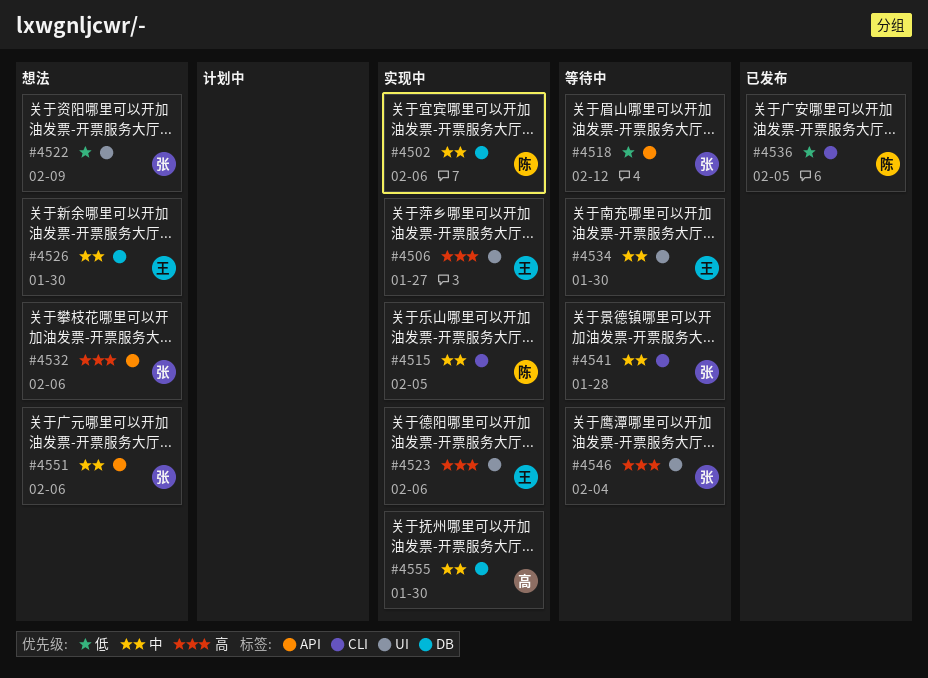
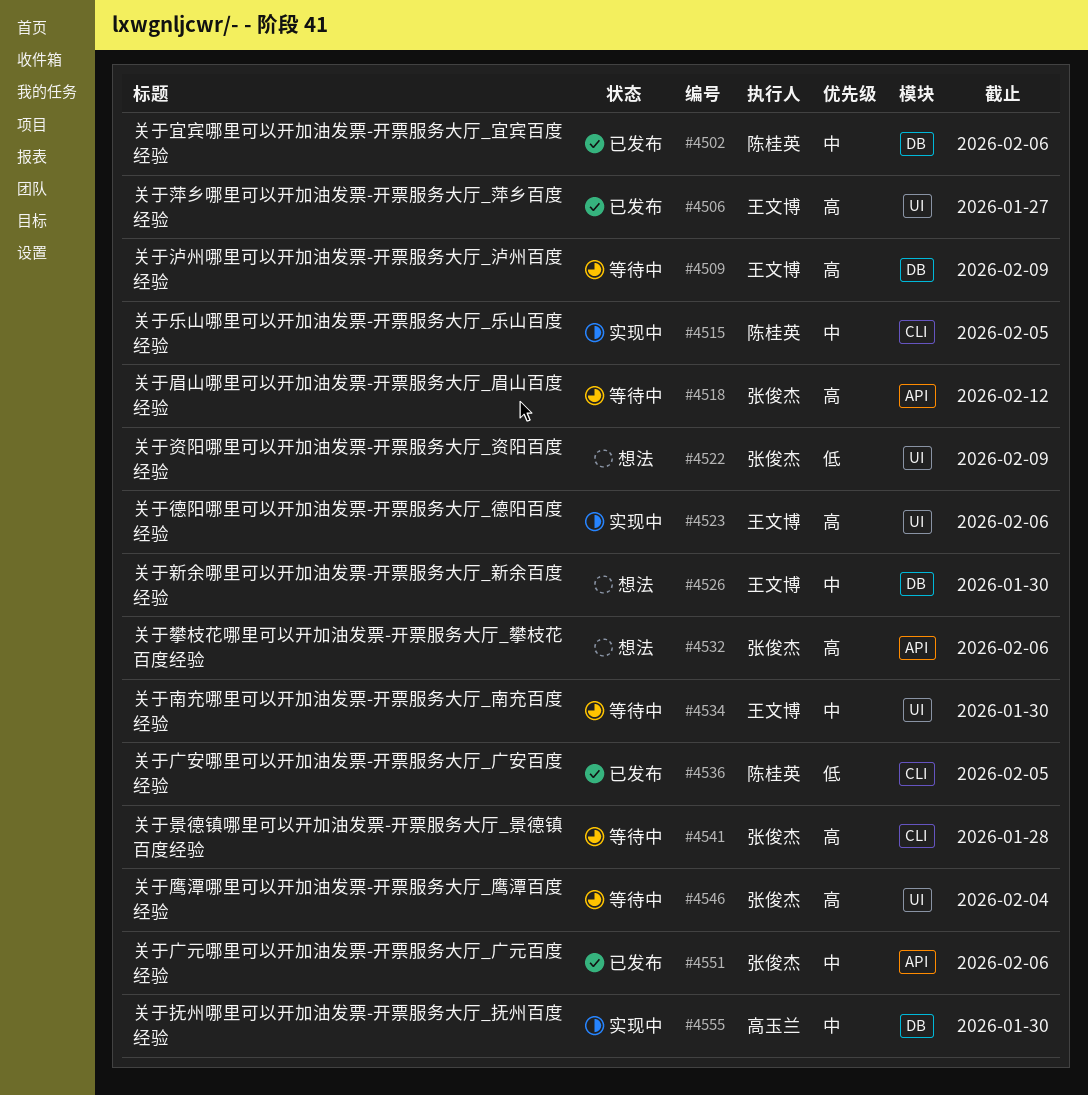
#4502, status: 实现中 -> 已发布
#4506, status: 实现中 -> 已发布
#4509: none -> present
#4518, priority: 低 -> 高
#4541, priority: 中 -> 高
#4551, status: 想法 -> 已发布

